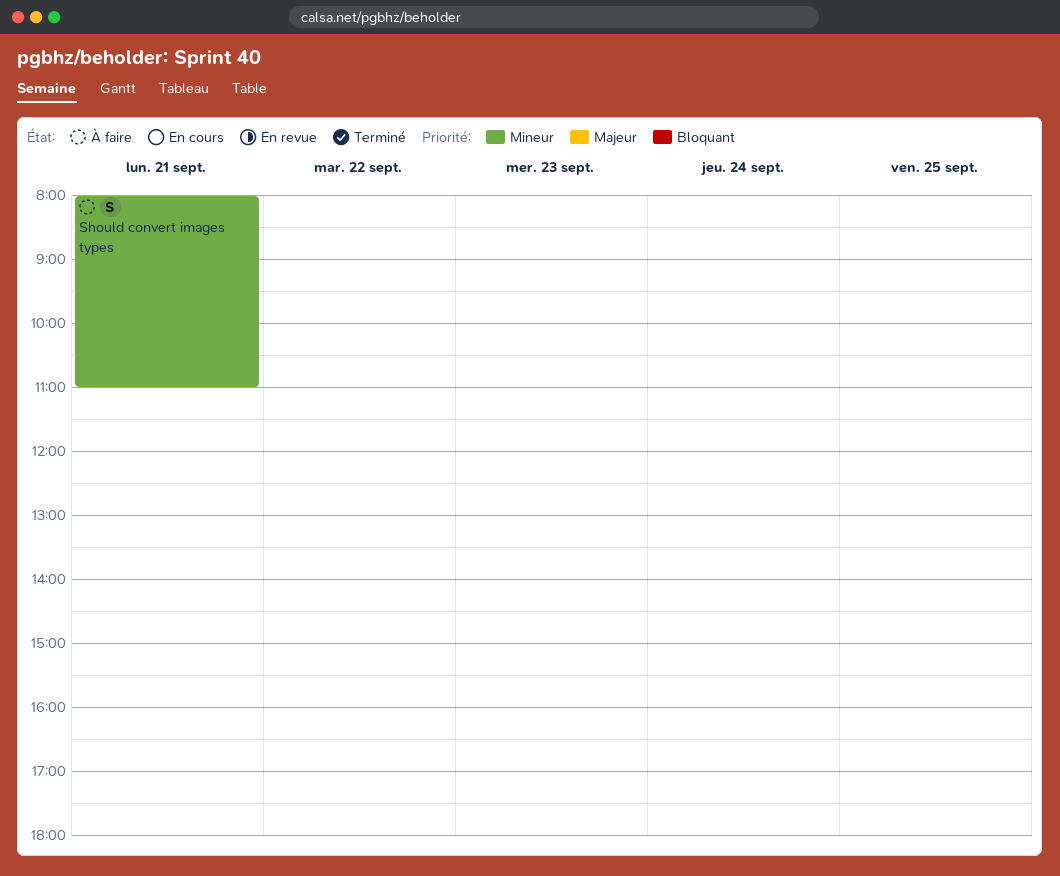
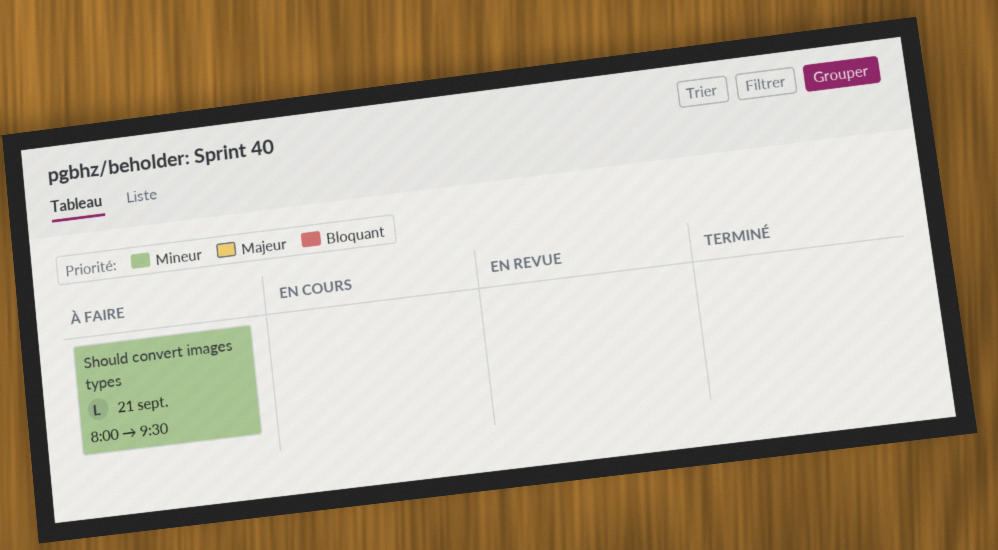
Should convert images types, estimate: S -> L
Should convert images types, ends: 11:00 -> 09:30

